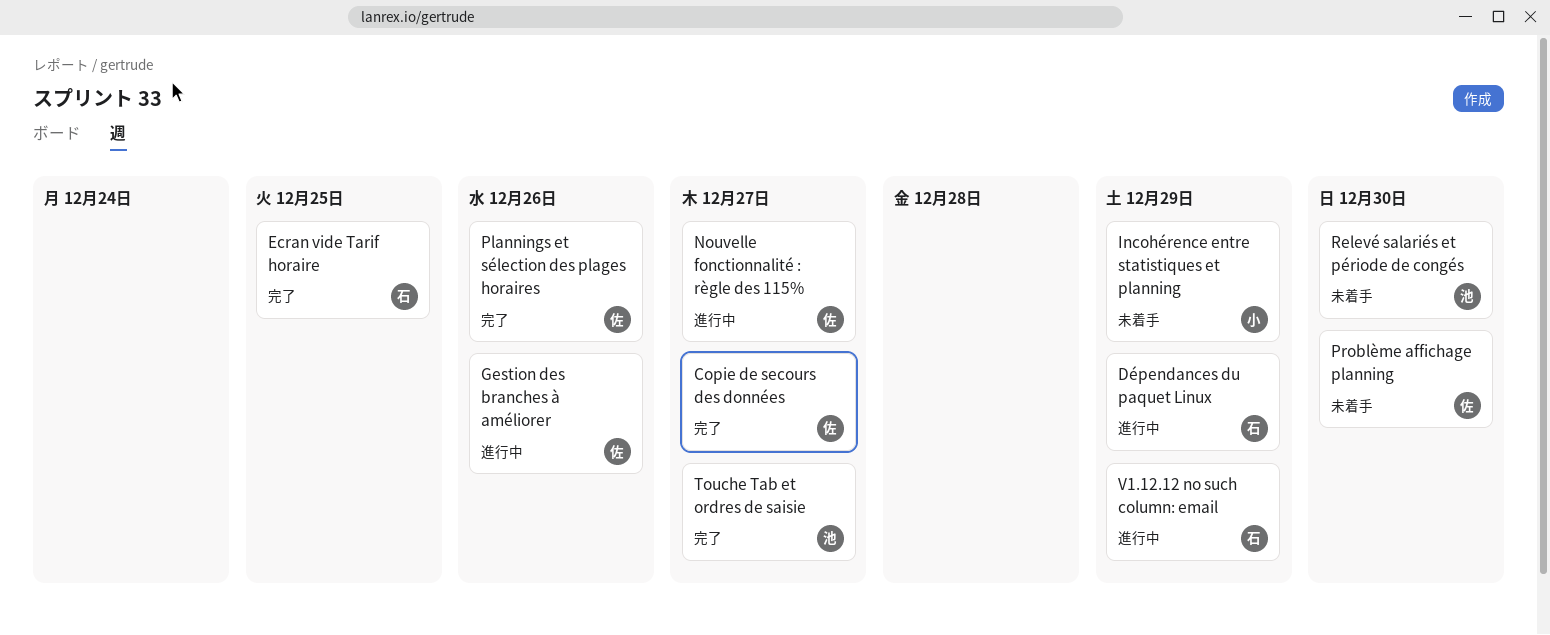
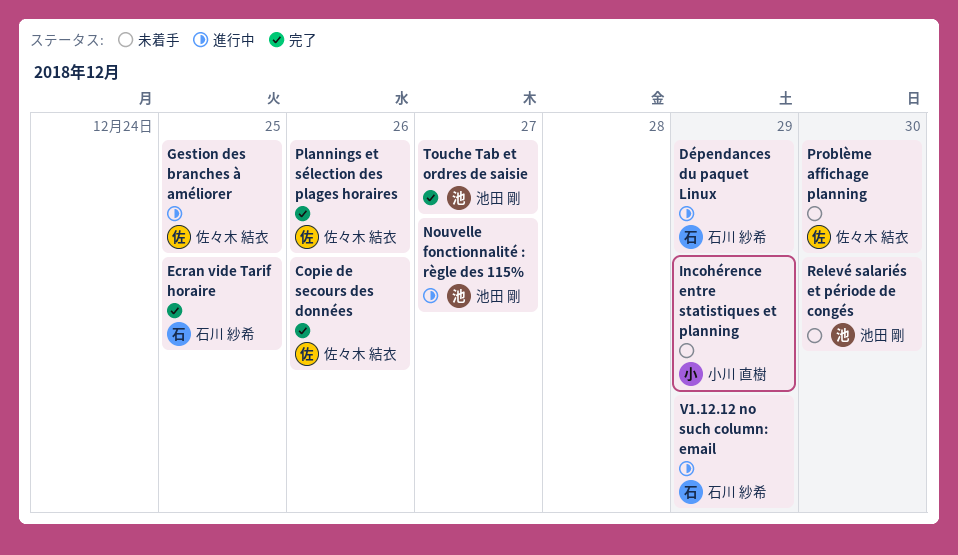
Copie de secours des données, due: Dec 27 -> Dec 26
Gestion des branches à améliorer, due: Dec 26 -> Dec 25
Nouvelle fonctionnalité : règle des 115%, owner: 佐々木 結衣 -> 池田 剛

